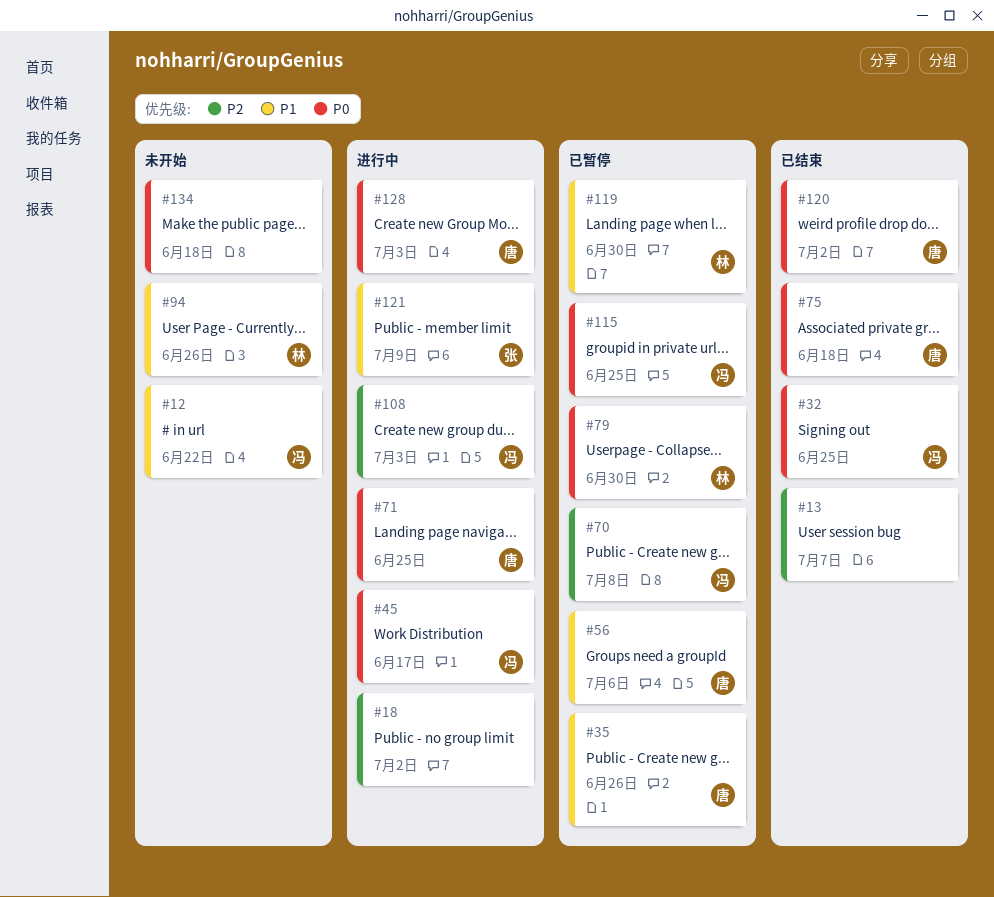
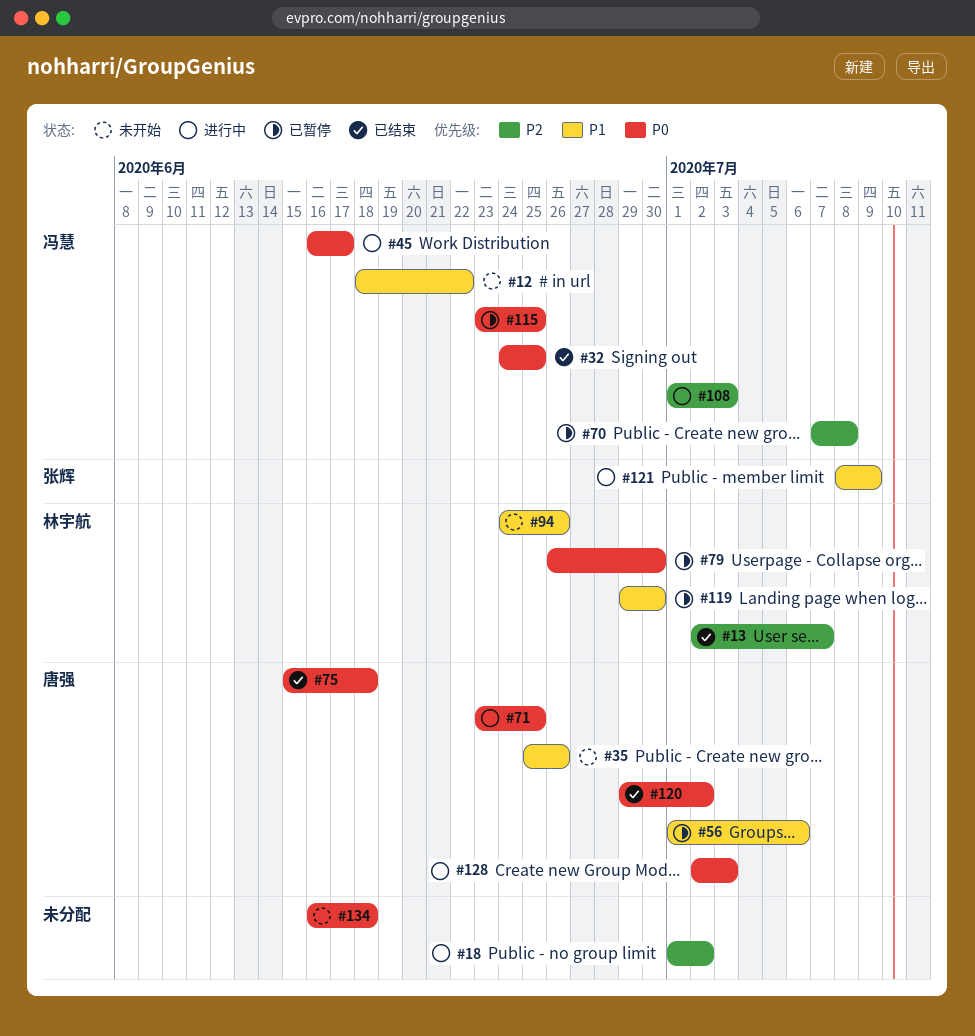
#13, owner: none -> 林宇航
#35, status: 已暂停 -> 未开始

